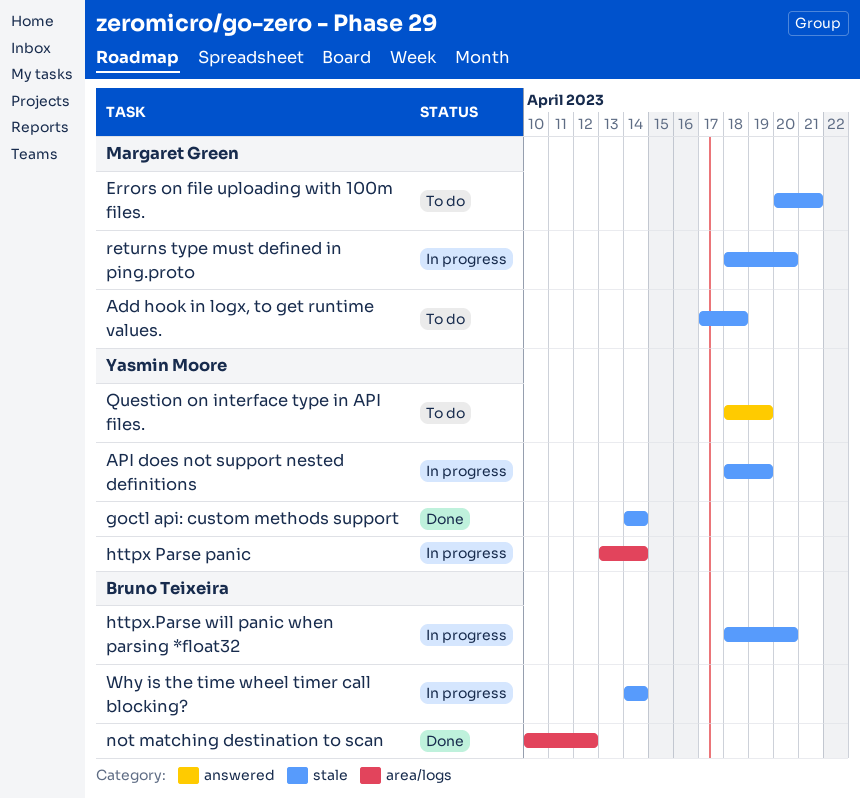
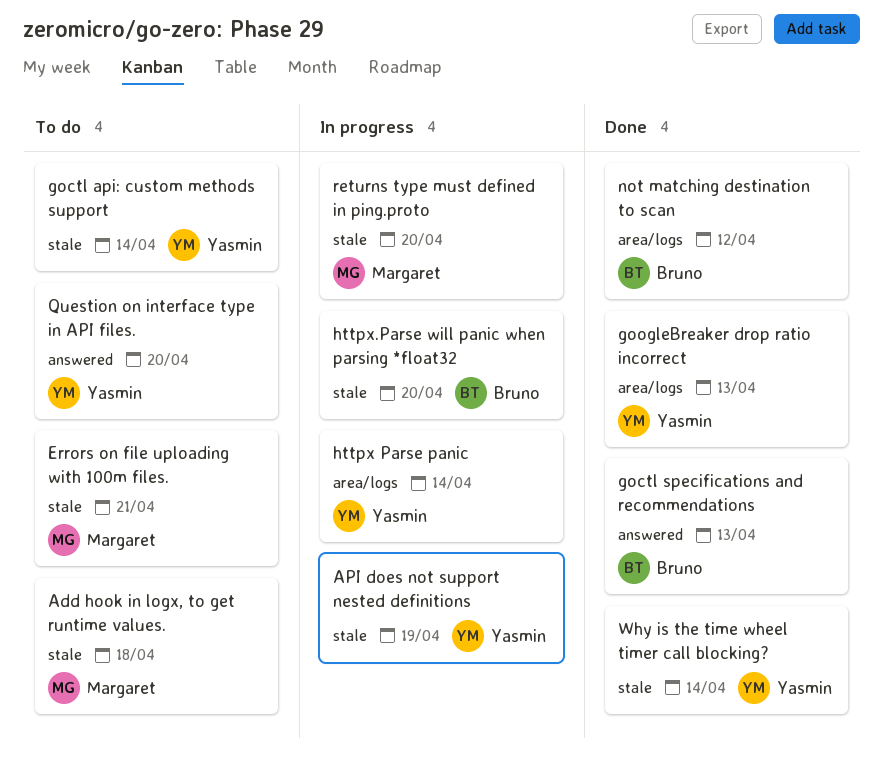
goctl api: custom methods support, status: Done -> To do
goctl specifications and recommendations: none -> present
googleBreaker drop ratio incorrect: none -> present
Question on interface type in API files., due: Apr 19 -> Apr 20
Why is the time wheel timer call blocking?, status: In progress -> Done
Why is the time wheel timer call blocking?, owner: Bruno Teixeira -> Yasmin Moore

